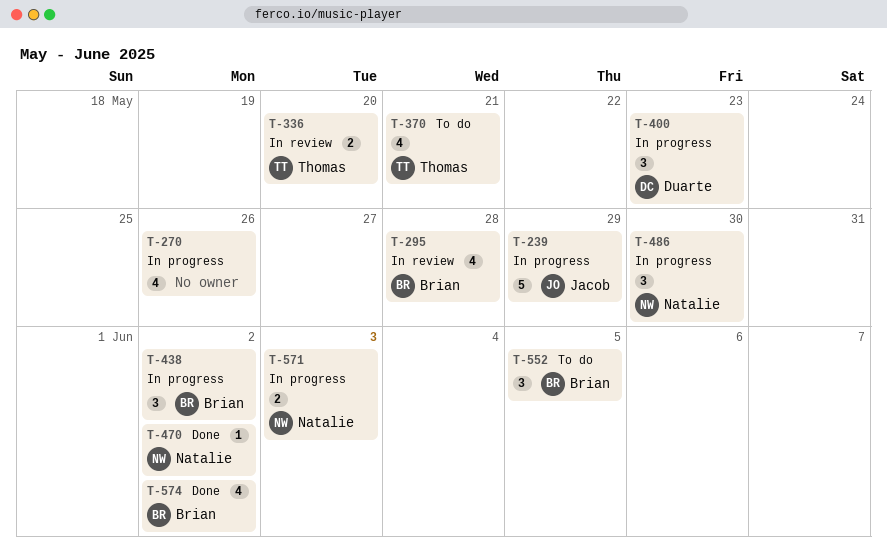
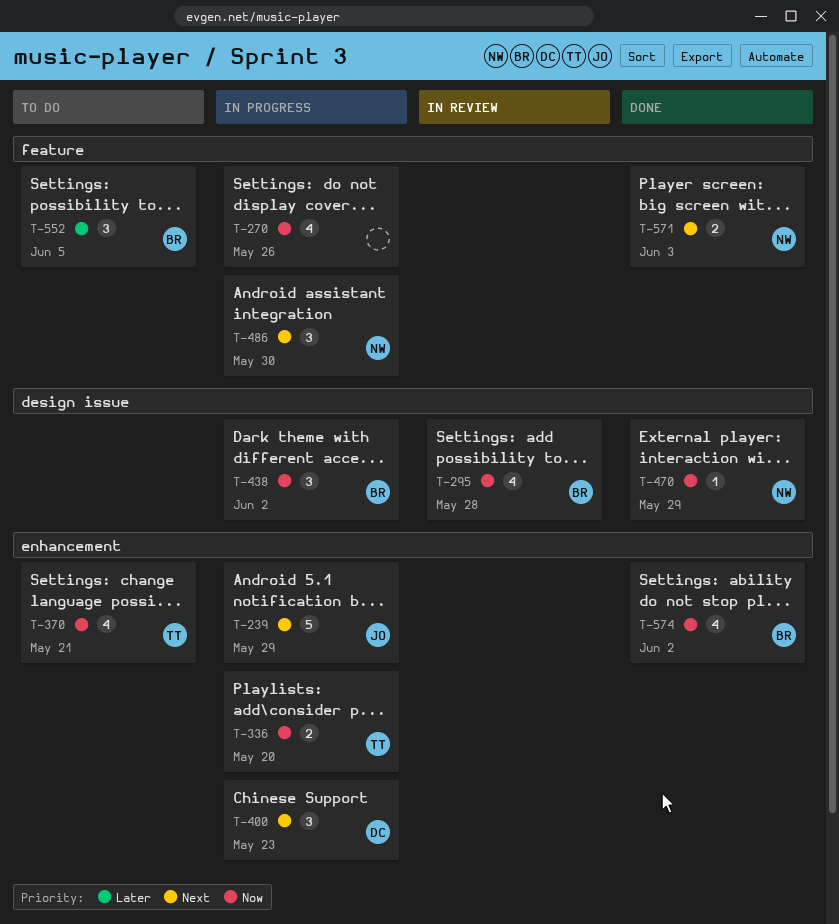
T-336, status: In review -> In progress
T-470, due: Jun 2 -> May 29
T-571, status: In progress -> Done

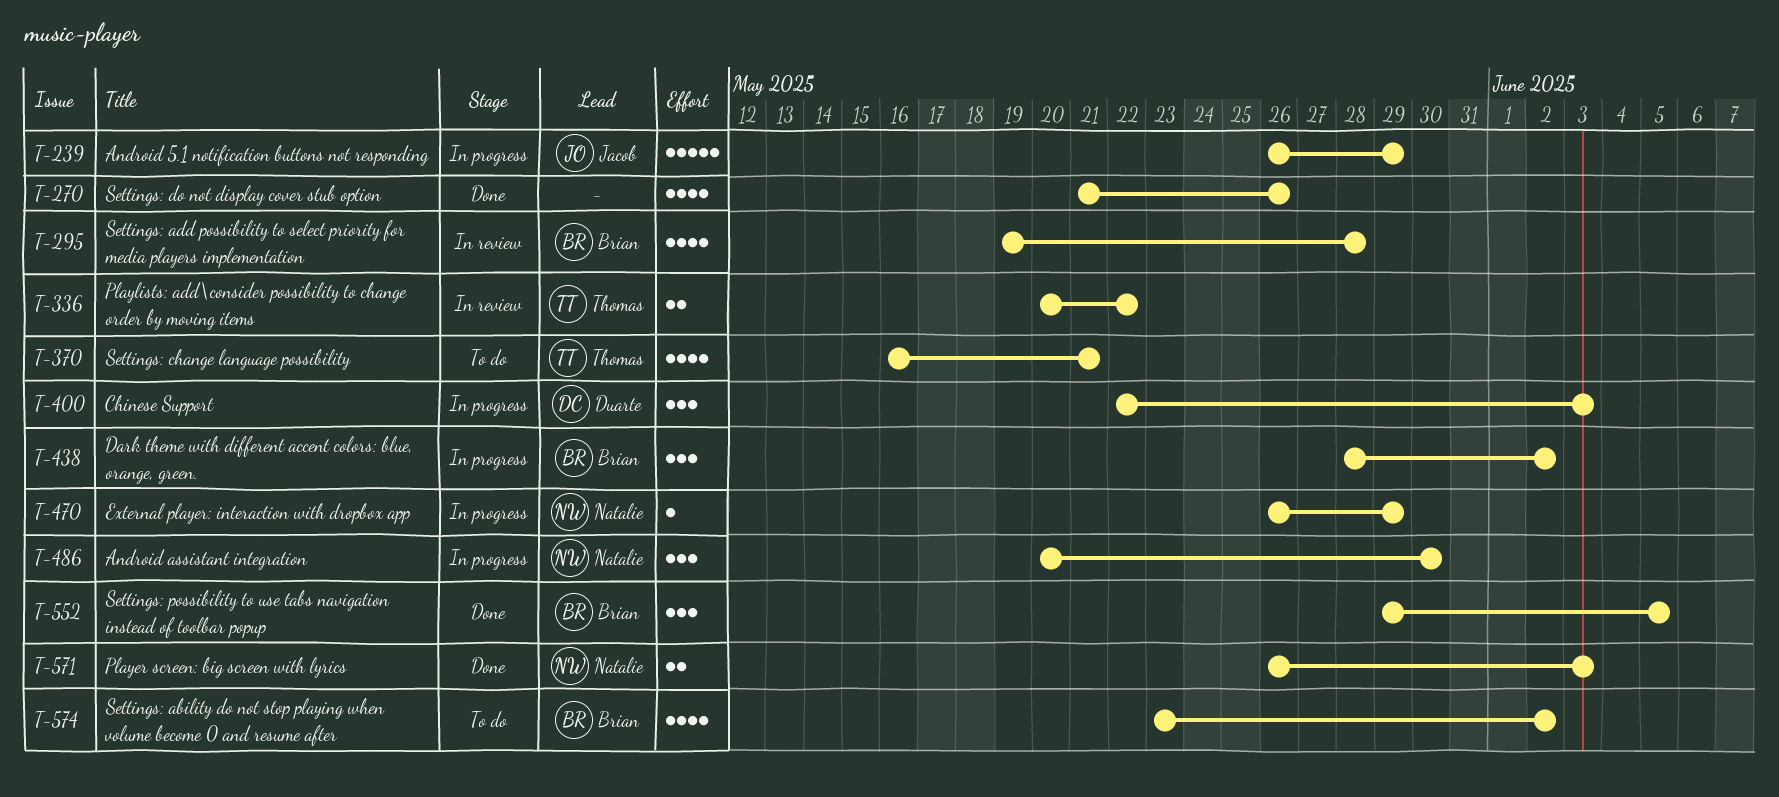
T-270, status: In progress -> Done
T-336, status: In progress -> In review
T-336, due: May 20 -> May 22
T-400, due: May 23 -> Jun 3
T-470, status: Done -> In progress
T-552, status: To do -> Done
T-574, status: Done -> To do

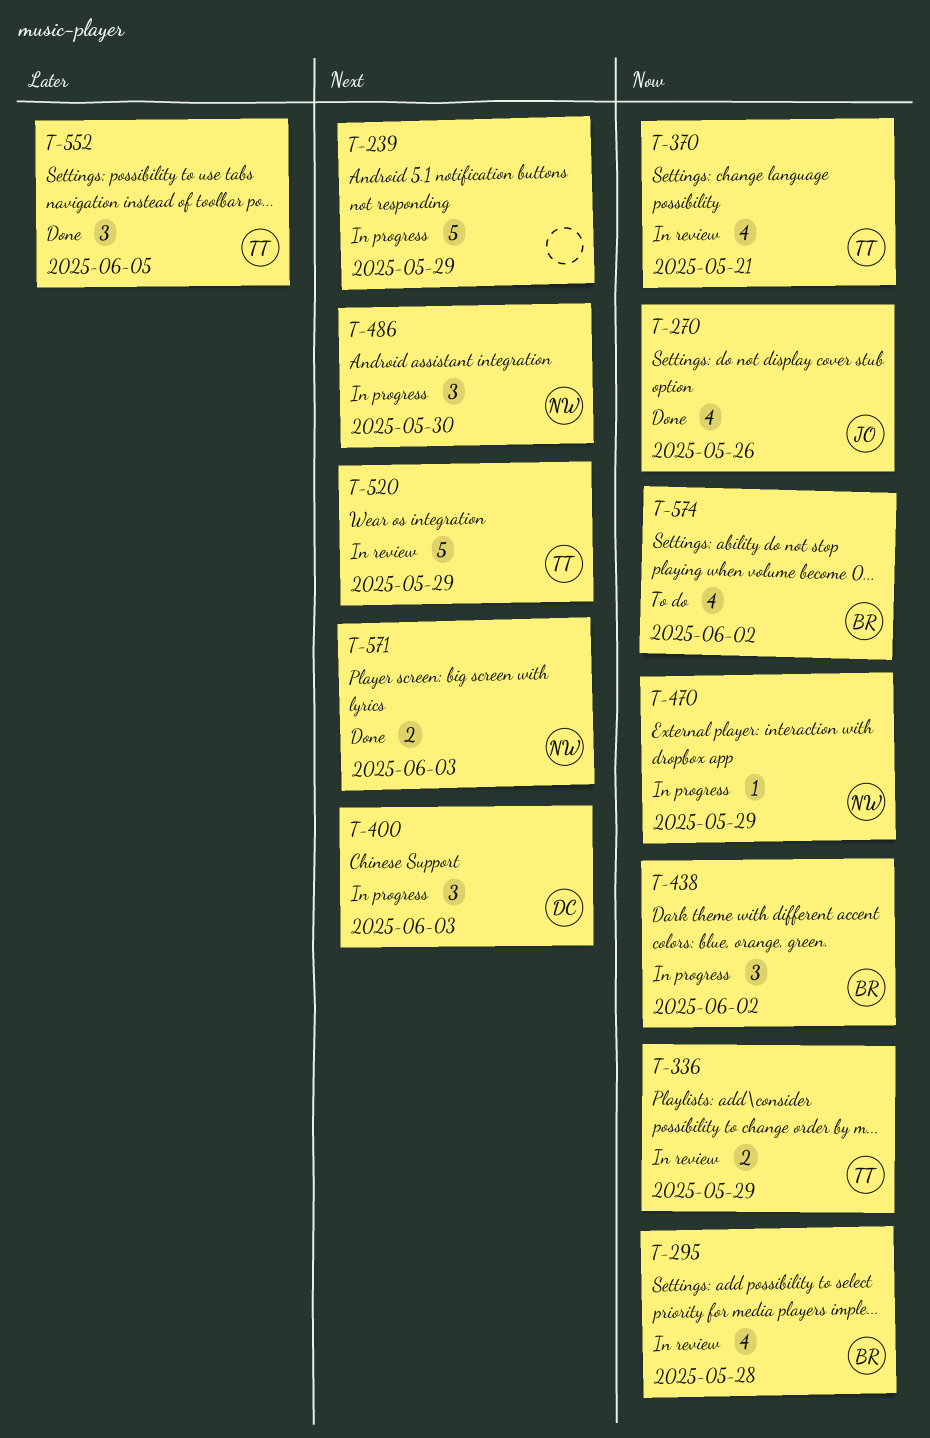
T-239, owner: Jacob -> none
T-270, owner: none -> Jacob
T-336, due: May 22 -> May 29
T-370, status: To do -> In review
T-520: none -> present
T-552, owner: Brian -> Thomas

